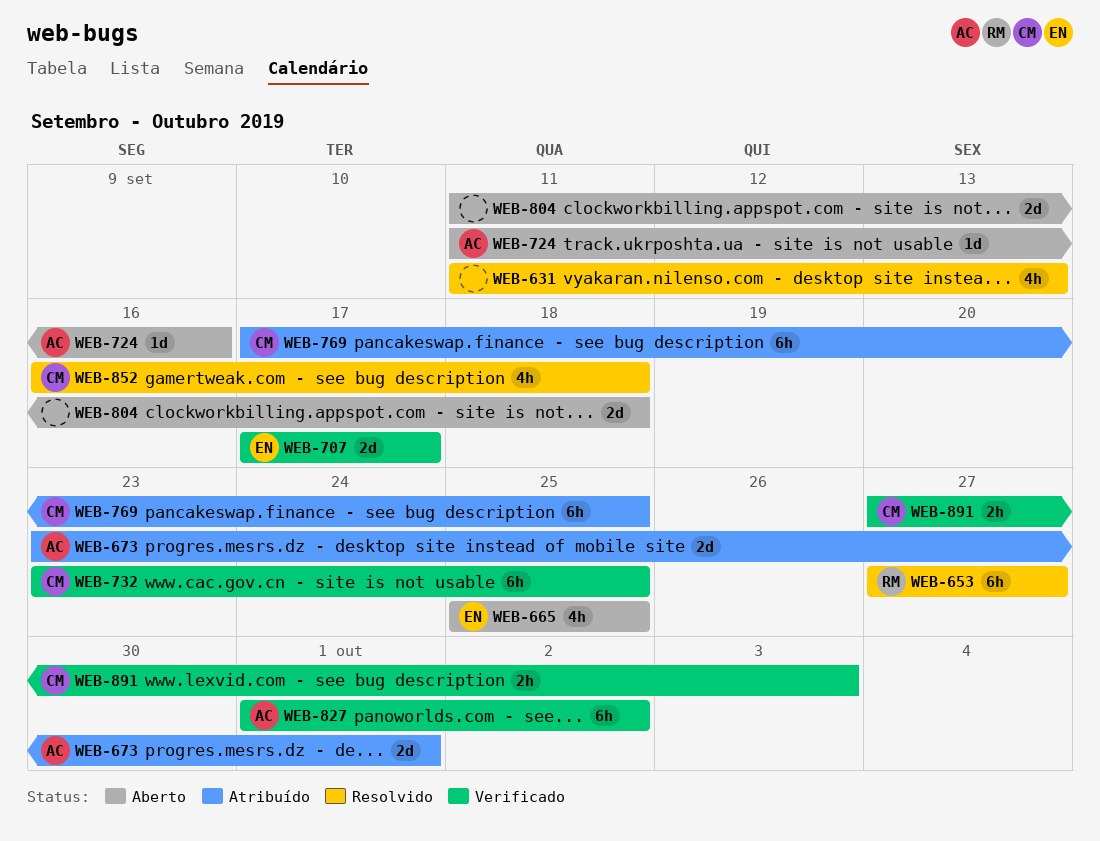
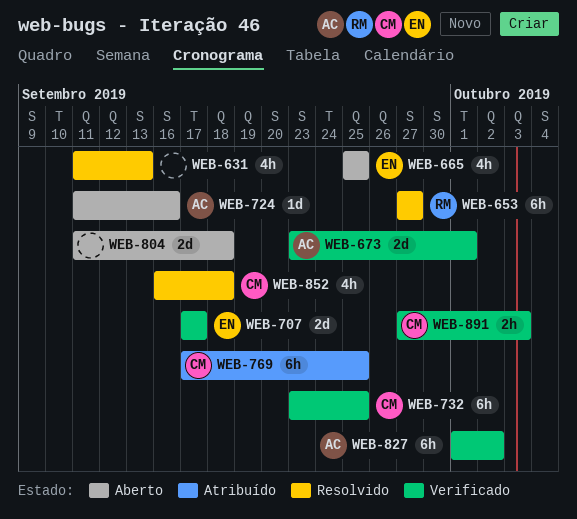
WEB-673, status: Atribuído -> Verificado

